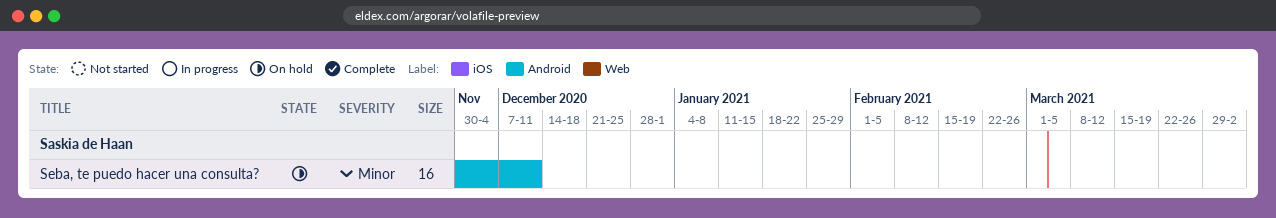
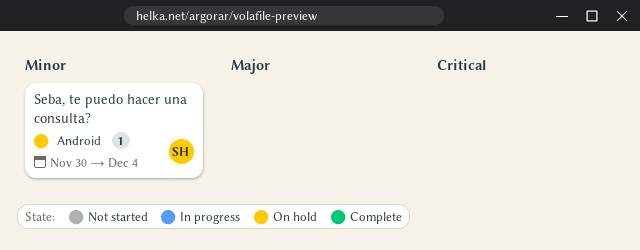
Seba, te puedo hacer una consulta?, estimate: 16 -> 1
Seba, te puedo hacer una consulta?, due: Dec 11 -> Dec 4

